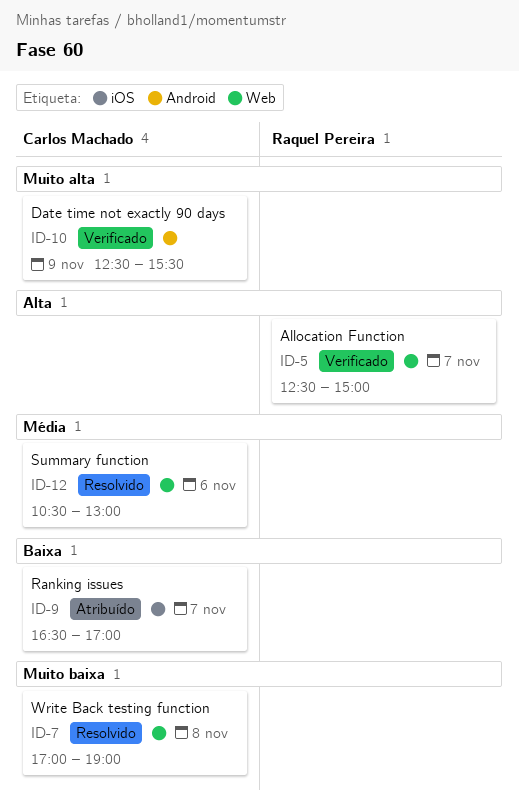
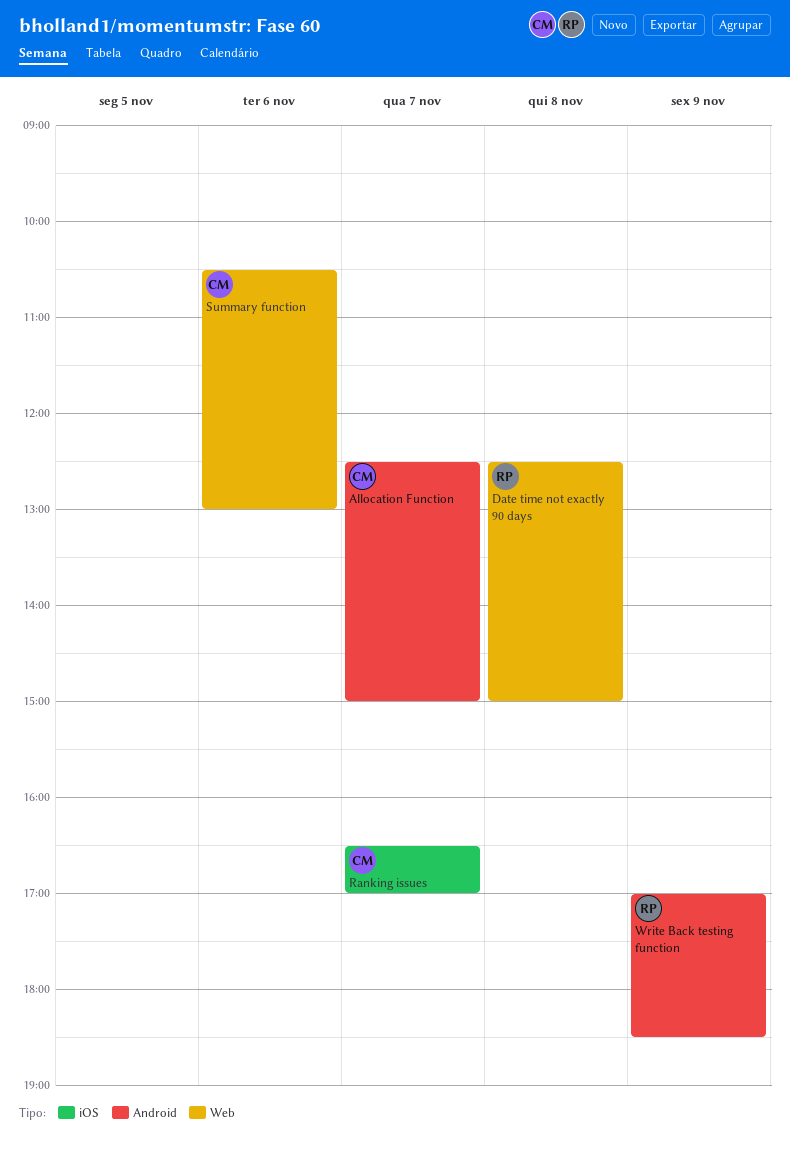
Allocation Function, owner: Raquel Pereira -> Carlos Machado
Allocation Function, label: Web -> Android
Date time not exactly 90 days, owner: Carlos Machado -> Raquel Pereira
Date time not exactly 90 days, label: Android -> Web
Date time not exactly 90 days, day: Nov 9 -> Nov 8
Date time not exactly 90 days, ends: 15:30 -> 15:00
Write Back testing function, owner: Carlos Machado -> Raquel Pereira
Write Back testing function, label: Web -> Android
Write Back testing function, day: Nov 8 -> Nov 9
Write Back testing function, ends: 19:00 -> 18:30

